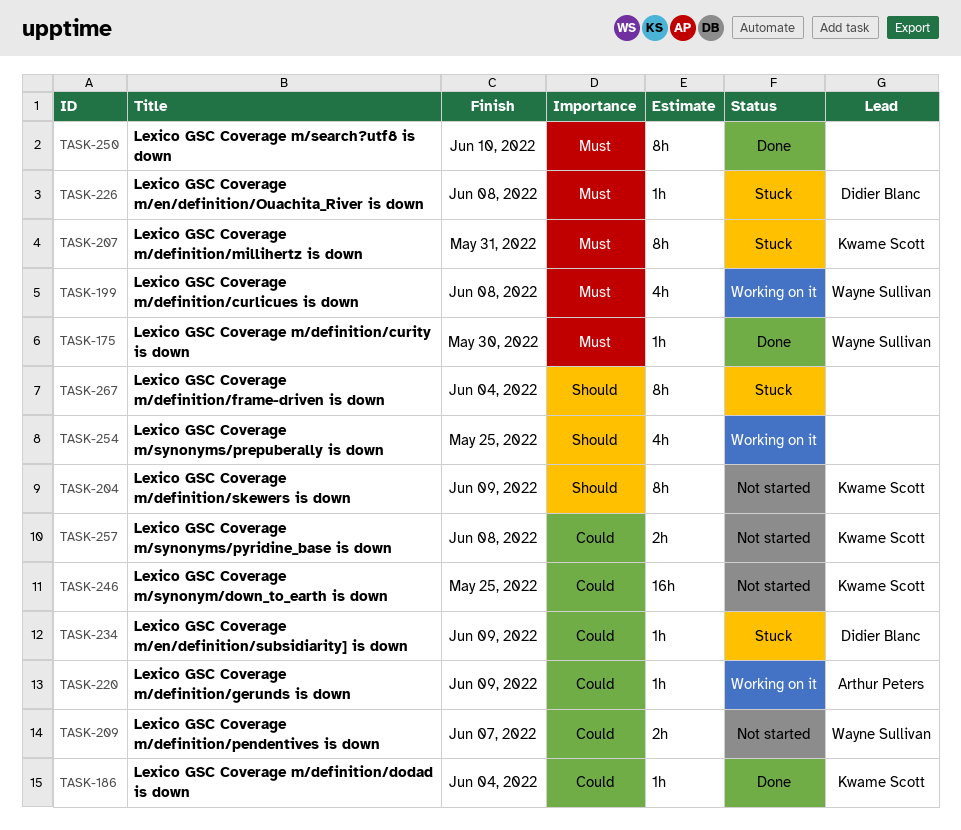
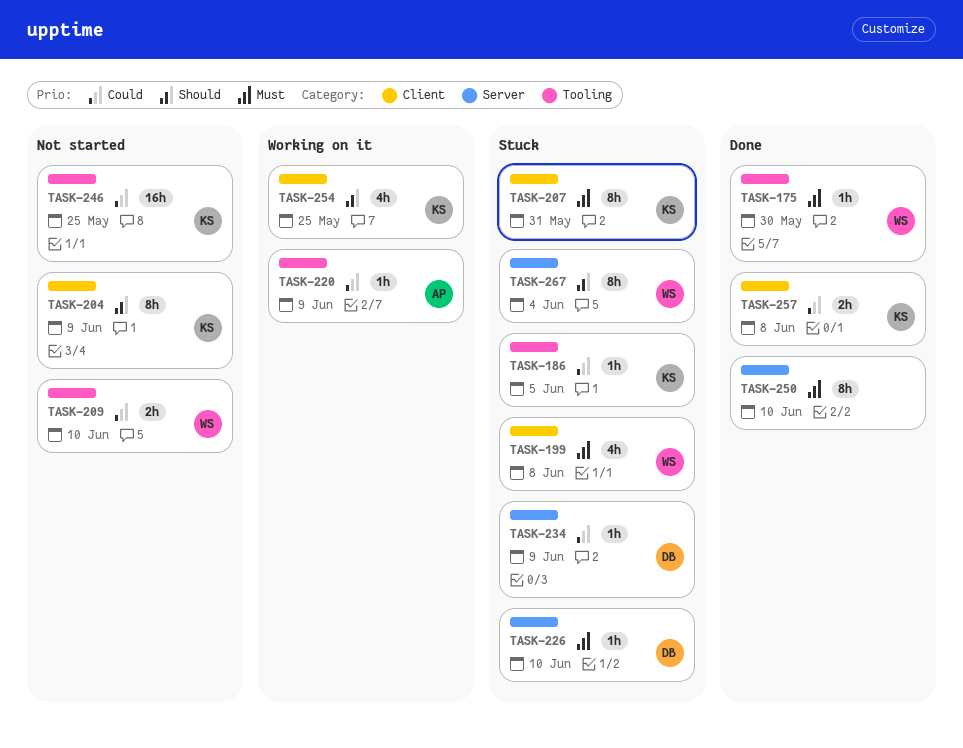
TASK-186, status: Done -> Stuck
TASK-186, due: Jun 4 -> Jun 5
TASK-199, status: Working on it -> Stuck
TASK-209, due: Jun 7 -> Jun 10
TASK-226, due: Jun 8 -> Jun 10
TASK-254, owner: none -> Kwame Scott
TASK-257, status: Not started -> Done
TASK-267, owner: none -> Wayne Sullivan

